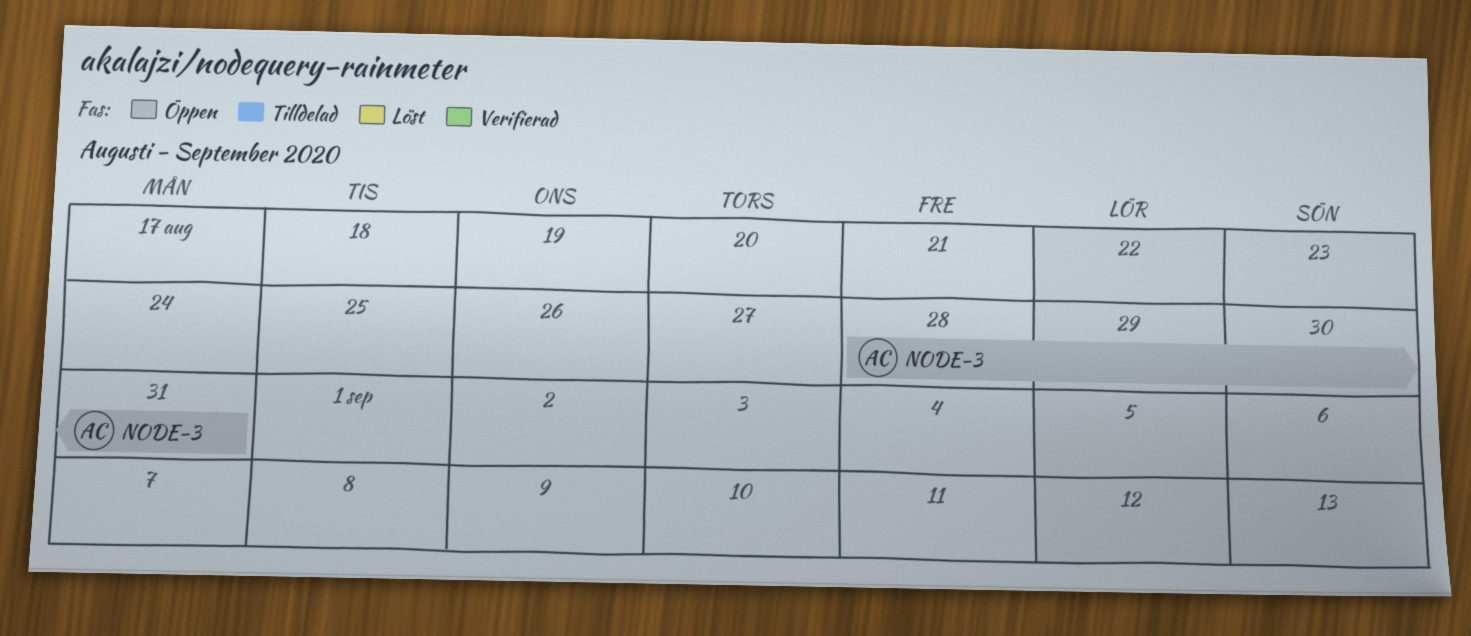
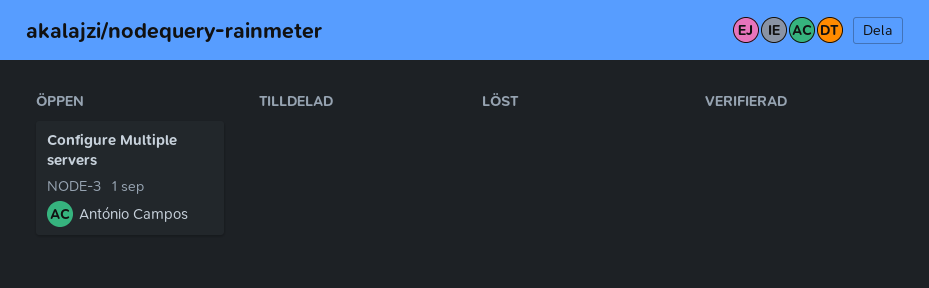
NODE-3, due: Aug 31 -> Sep 1

